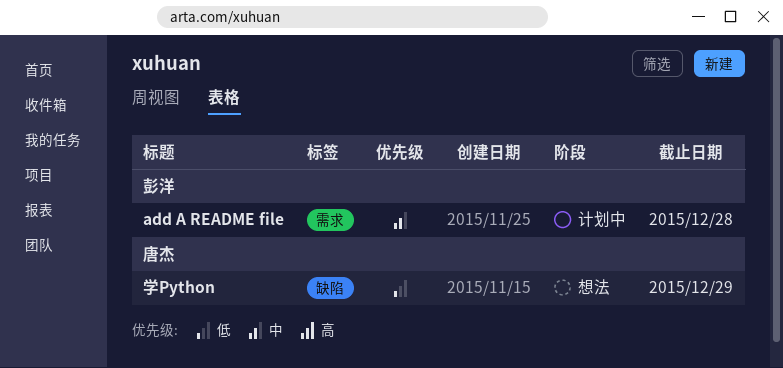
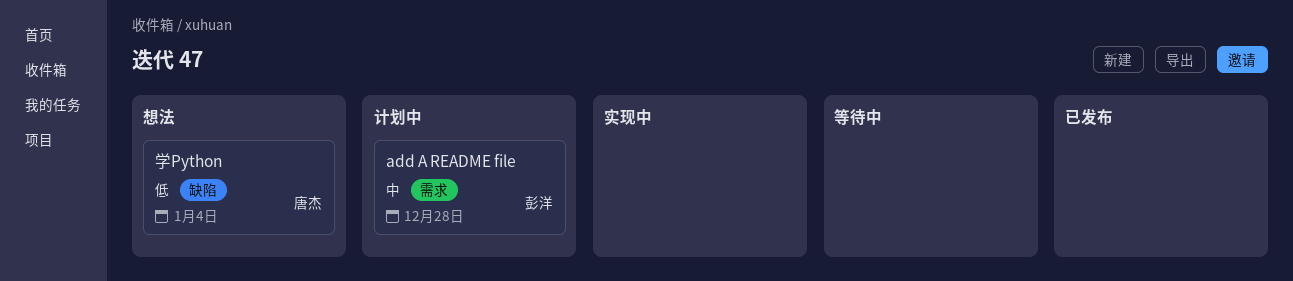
学Python, due: Dec 29 -> Jan 4

